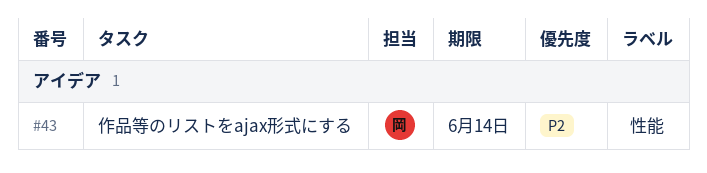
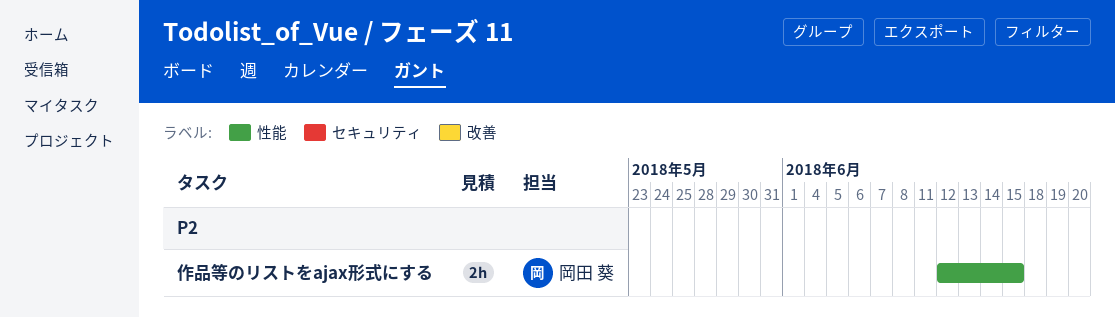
作品等のリストをajax形式にする, due: Jun 14 -> Jun 15

